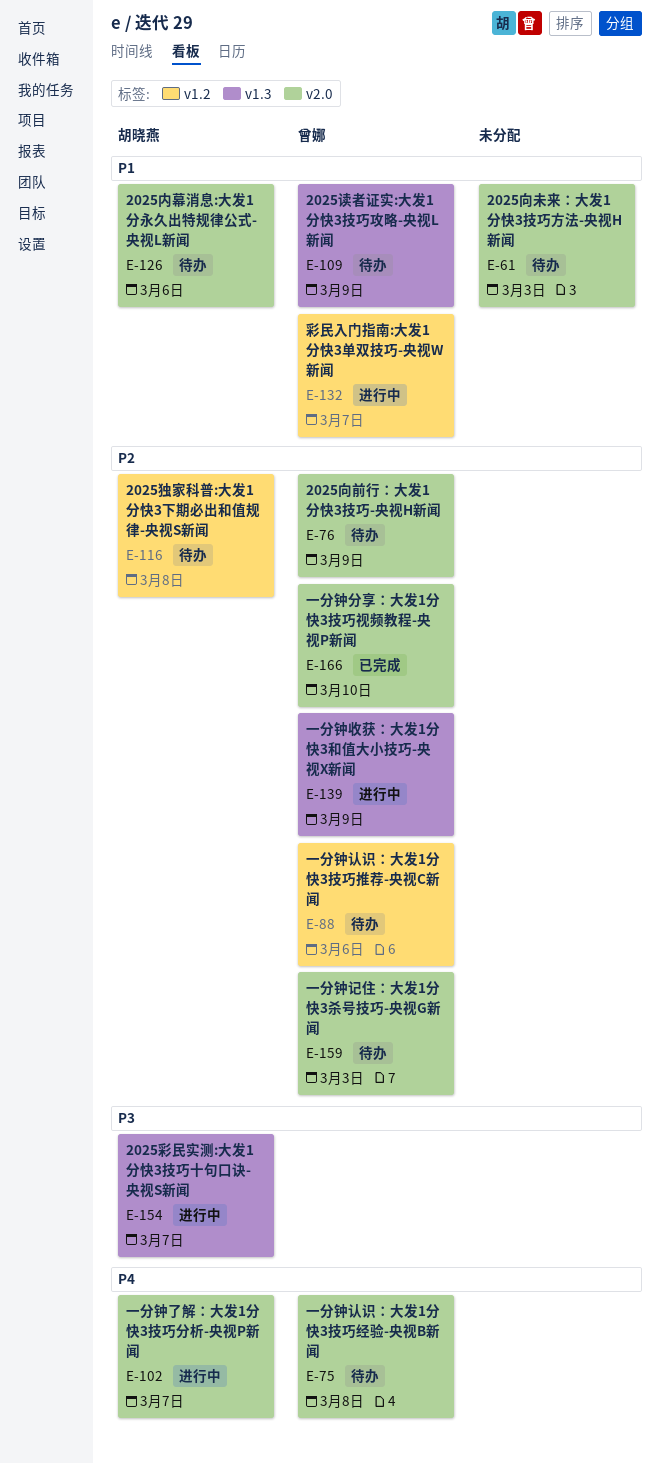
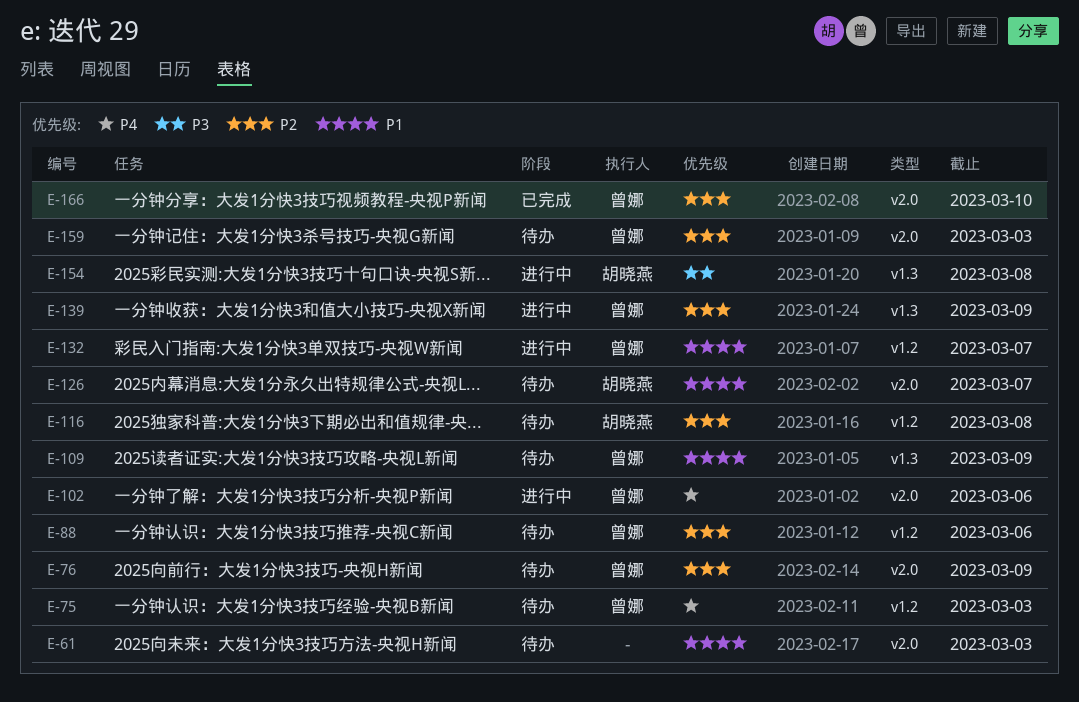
E-75, label: v2.0 -> v1.2
E-75, due: Mar 8 -> Mar 3
E-102, owner: 胡晓燕 -> 曾娜
E-102, due: Mar 7 -> Mar 6
E-126, due: Mar 6 -> Mar 7
E-154, due: Mar 7 -> Mar 8

